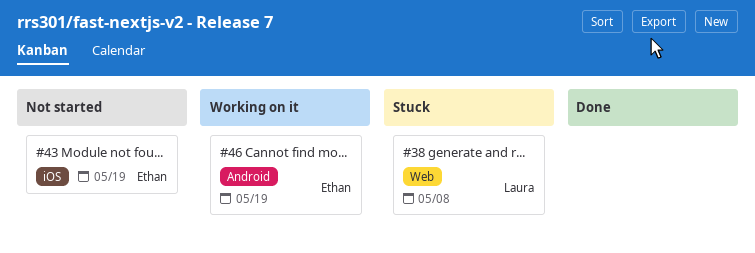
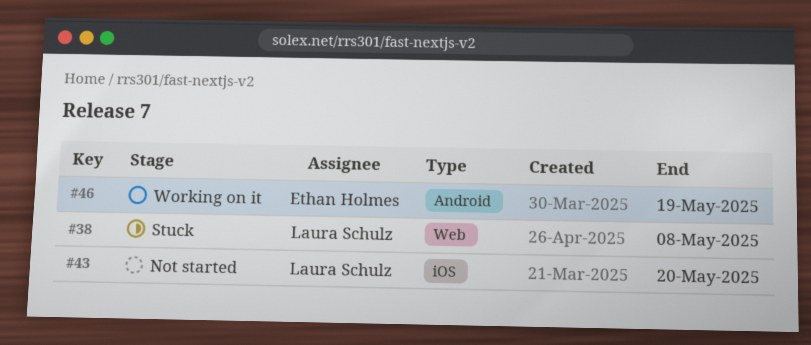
#43, owner: Ethan Holmes -> Laura Schulz
#43, due: May 19 -> May 20

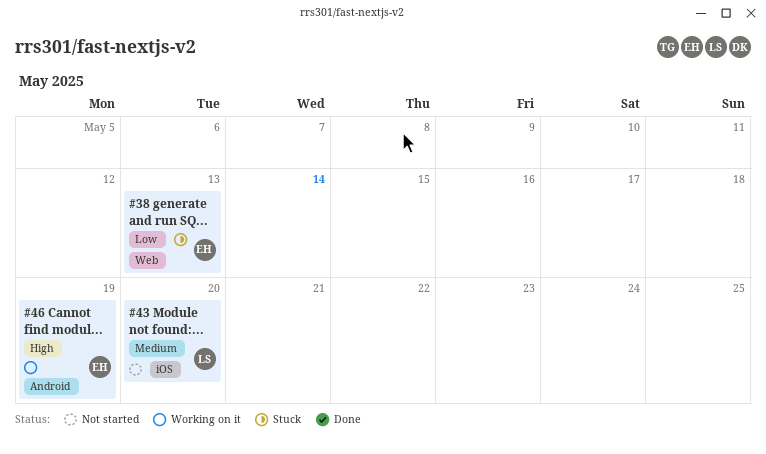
#38, owner: Laura Schulz -> Ethan Holmes
#38, due: May 8 -> May 13

